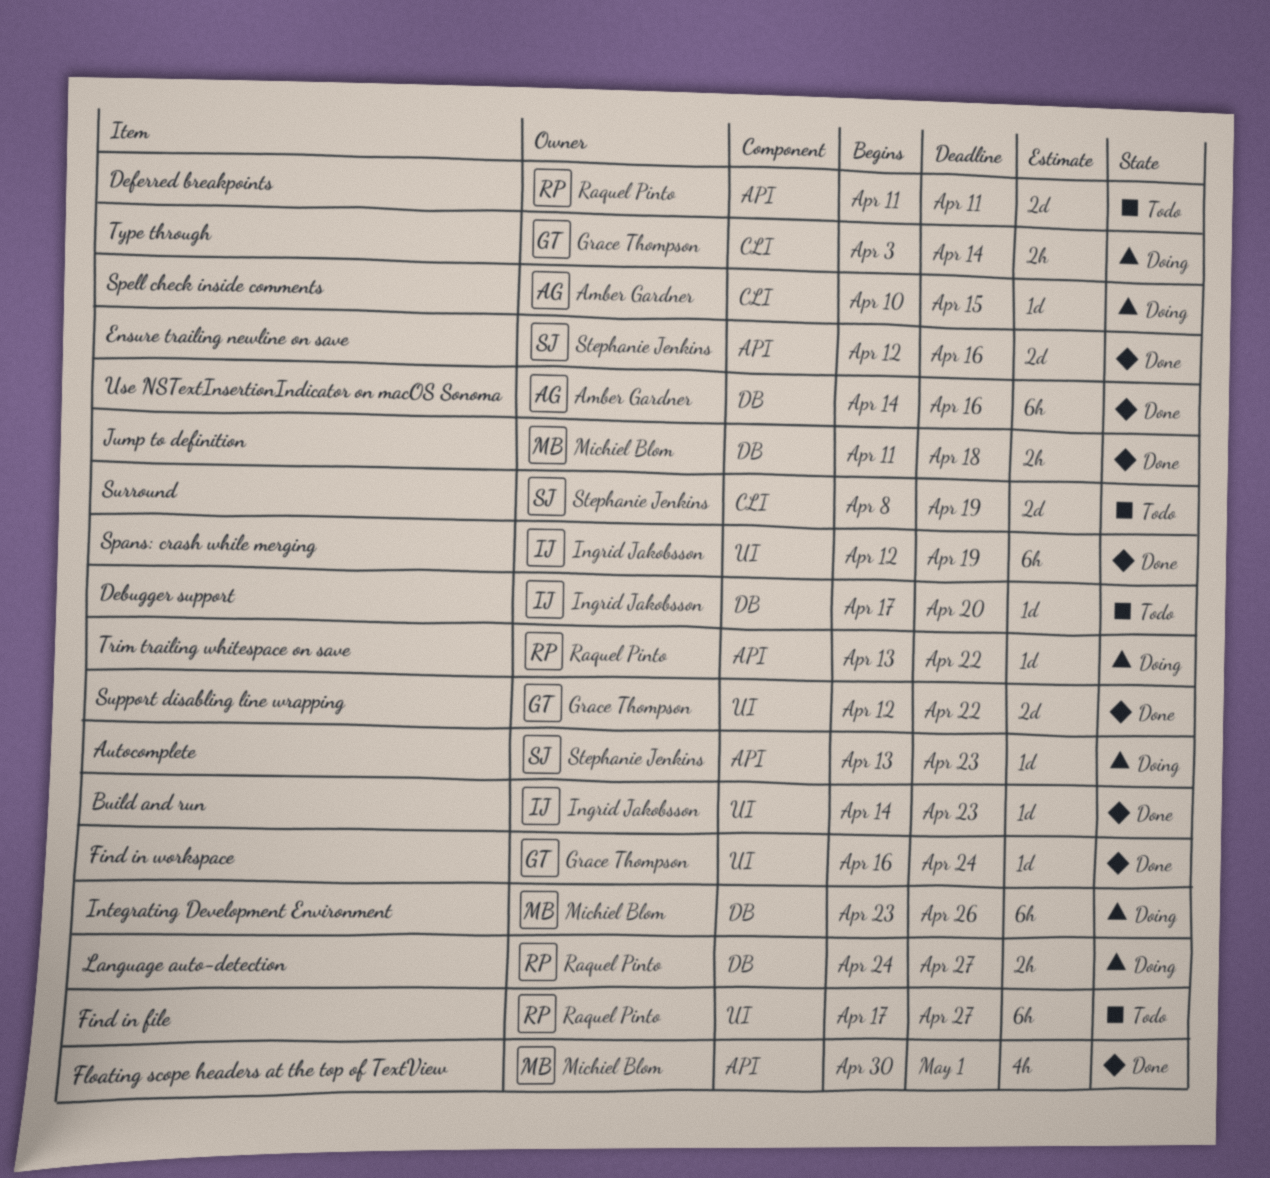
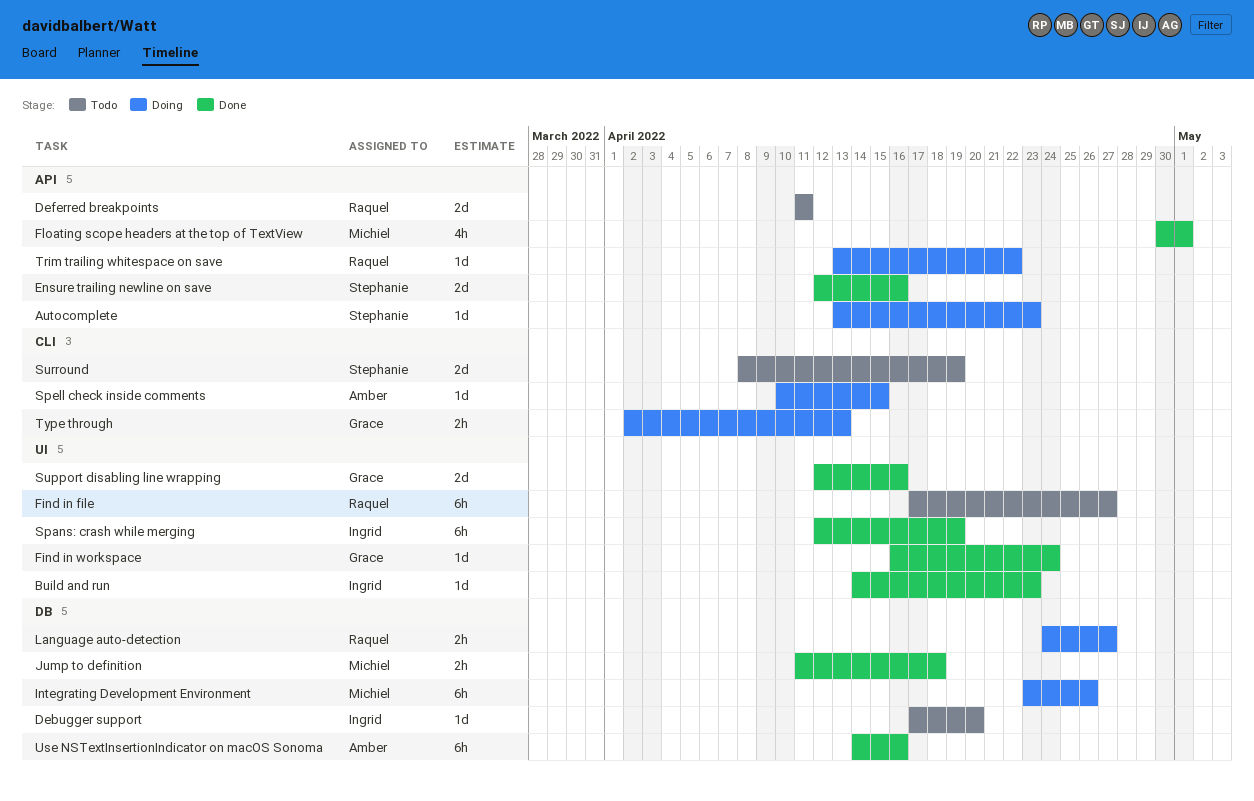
Support disabling line wrapping, due: Apr 22 -> Apr 16
Type through, start: Apr 3 -> Apr 2
Type through, due: Apr 14 -> Apr 13

